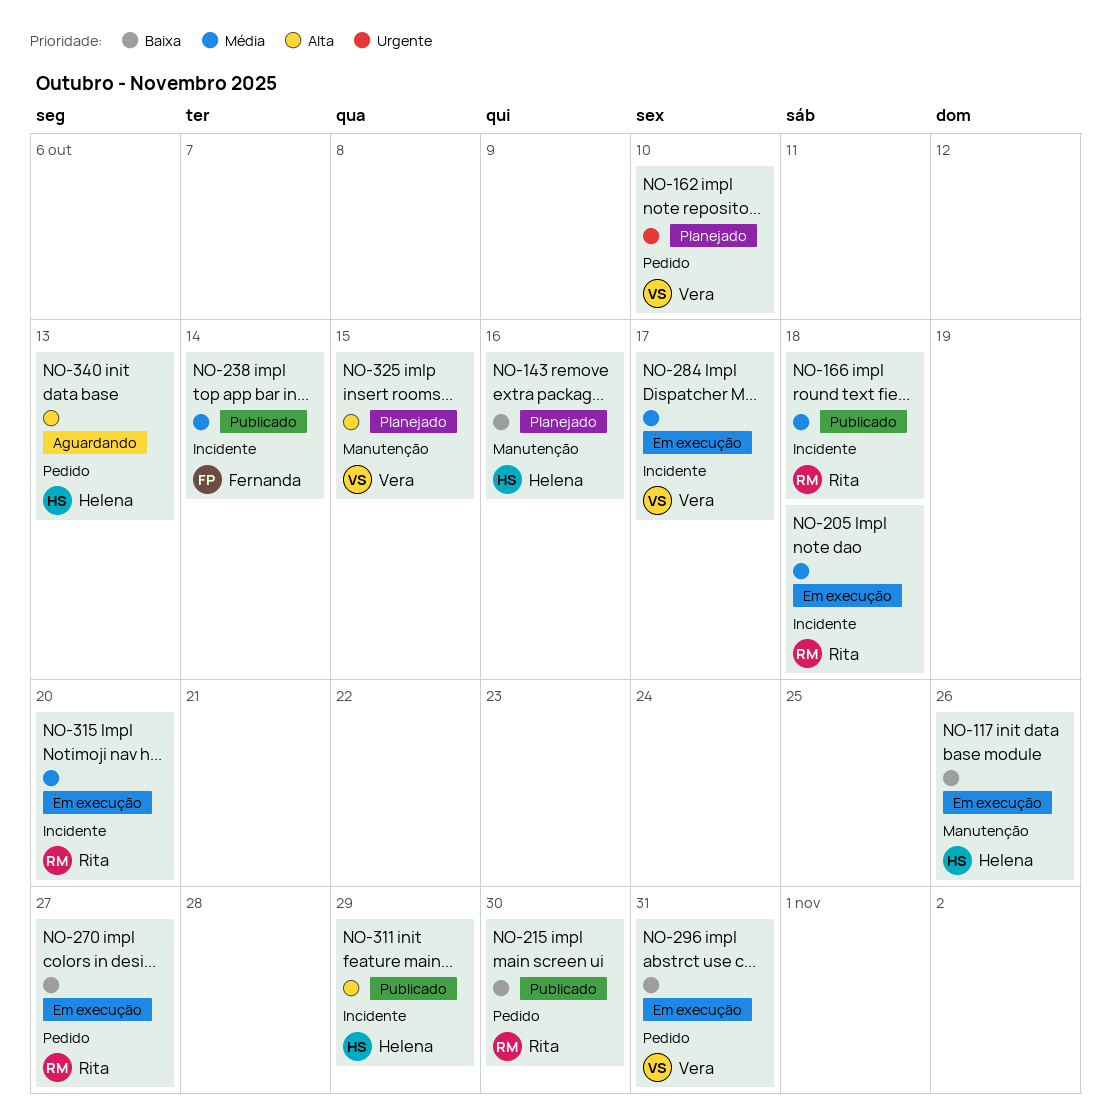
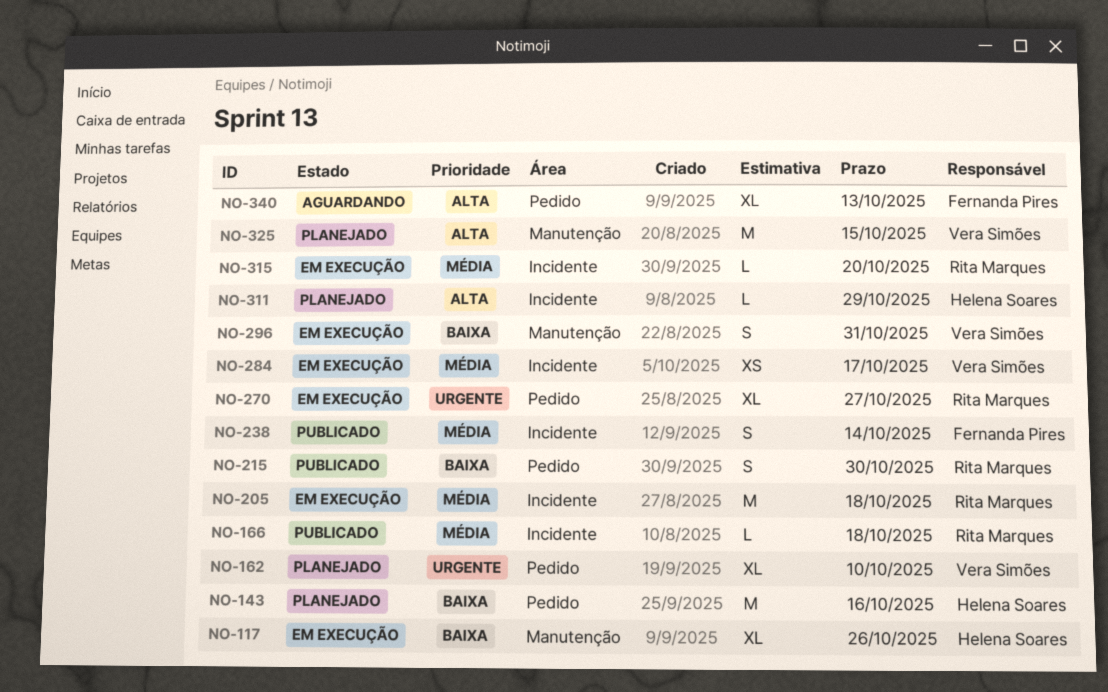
NO-143, label: Manutenção -> Pedido
NO-270, priority: Baixa -> Urgente
NO-296, label: Pedido -> Manutenção
NO-311, status: Publicado -> Planejado
NO-340, owner: Helena Soares -> Fernanda Pires

